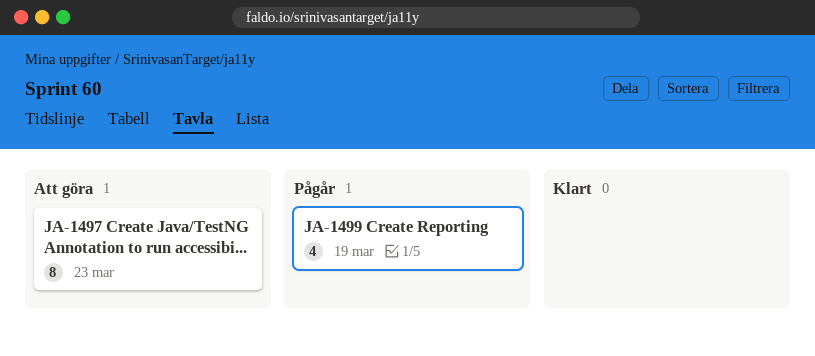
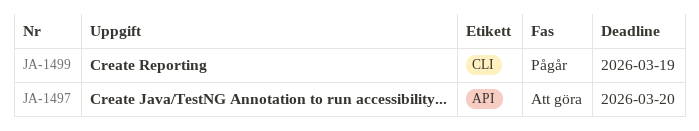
JA-1497, due: Mar 23 -> Mar 20

